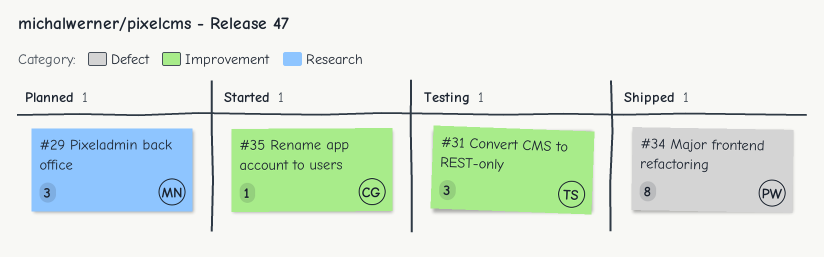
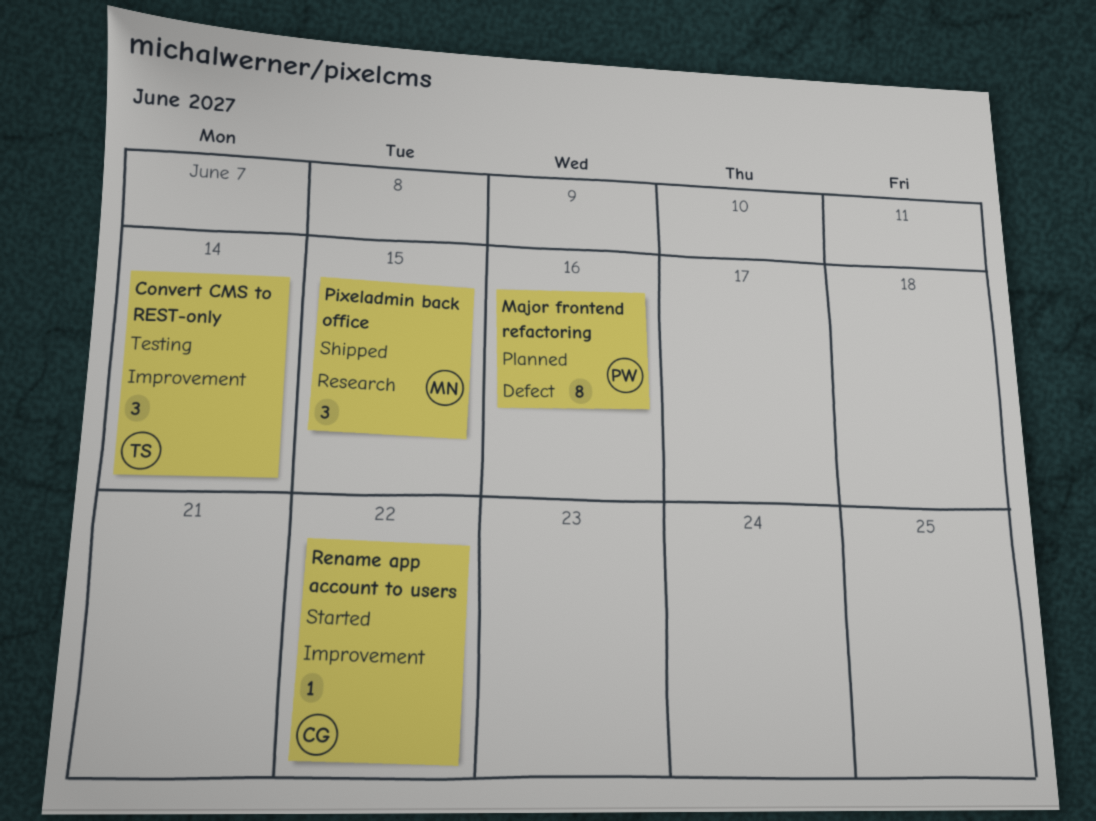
Major frontend refactoring, status: Shipped -> Planned
Pixeladmin back office, status: Planned -> Shipped

